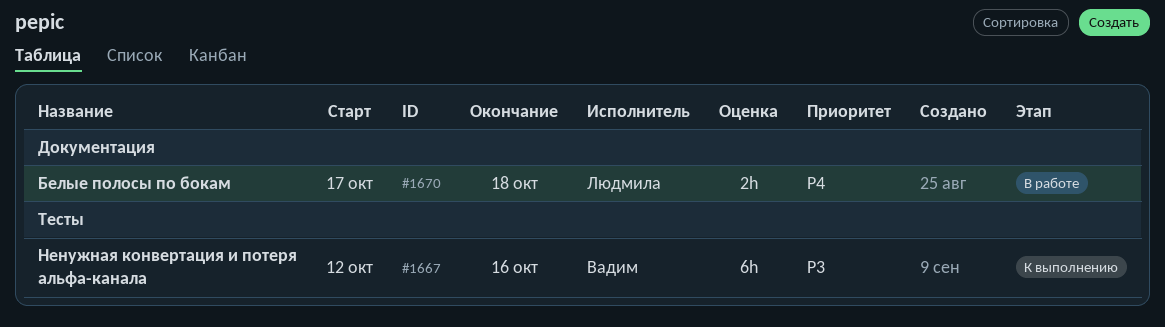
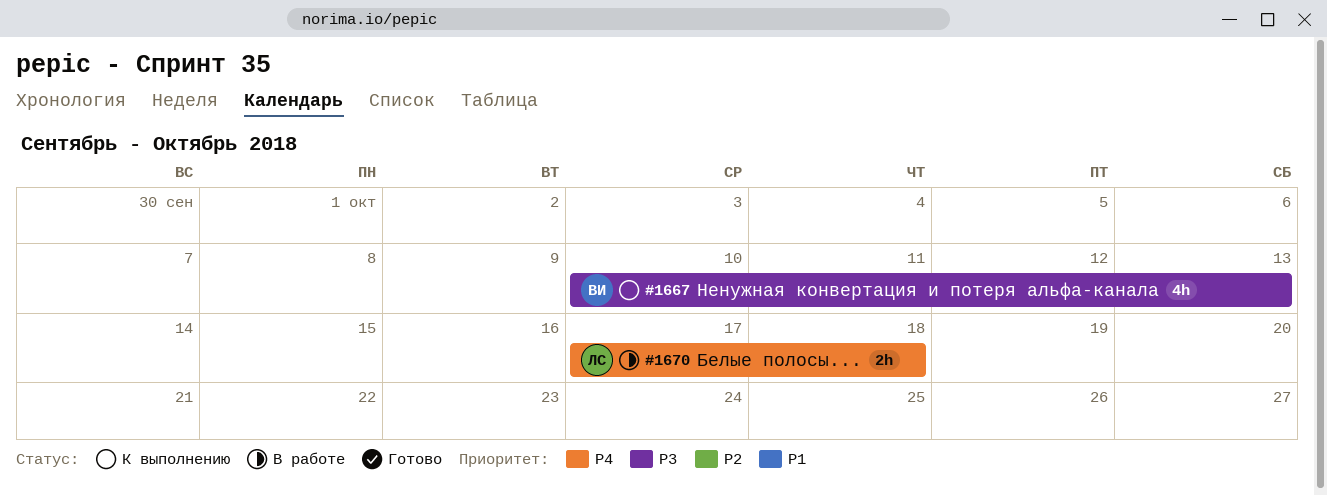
#1667, estimate: 6h -> 4h
#1667, start: Oct 12 -> Oct 10
#1667, due: Oct 16 -> Oct 13

